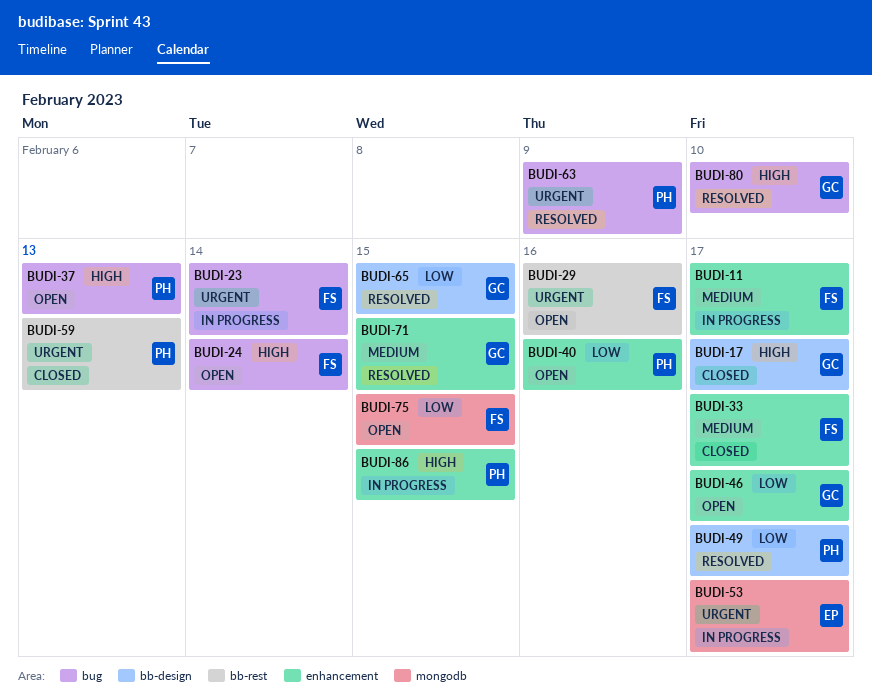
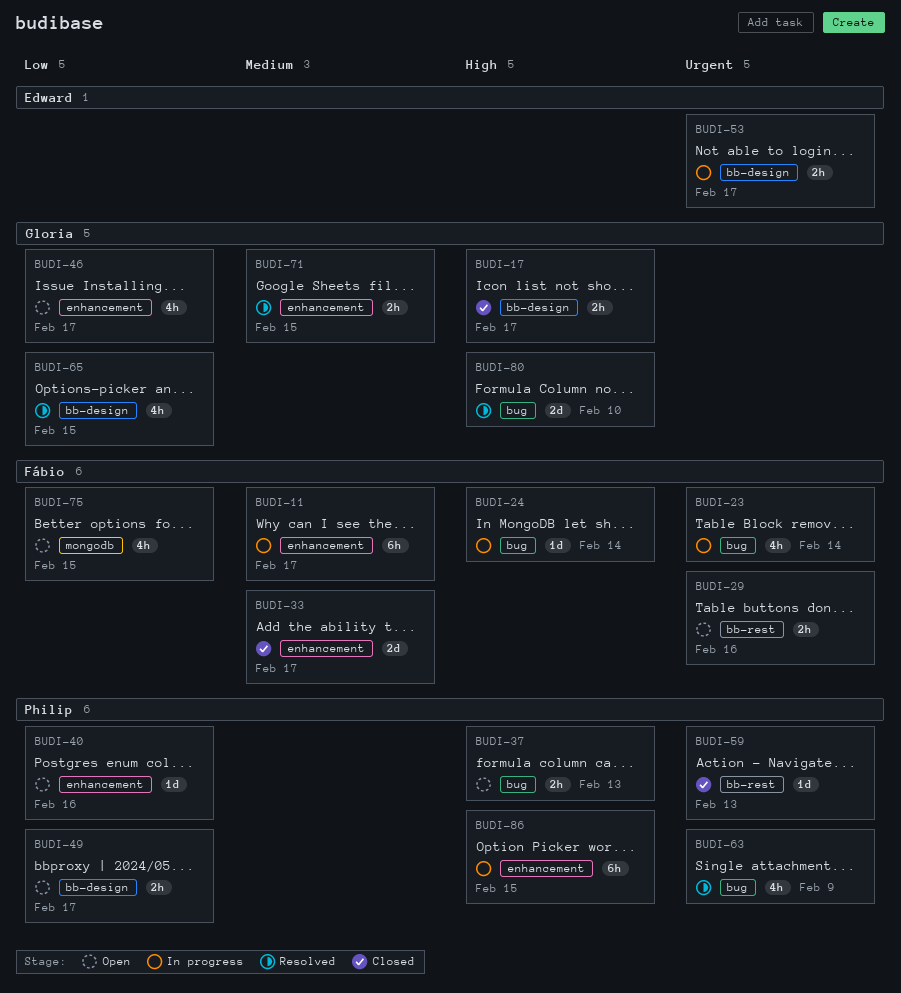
BUDI-24, status: Open -> In progress
BUDI-49, status: Resolved -> Open
BUDI-53, label: mongodb -> bb-design

